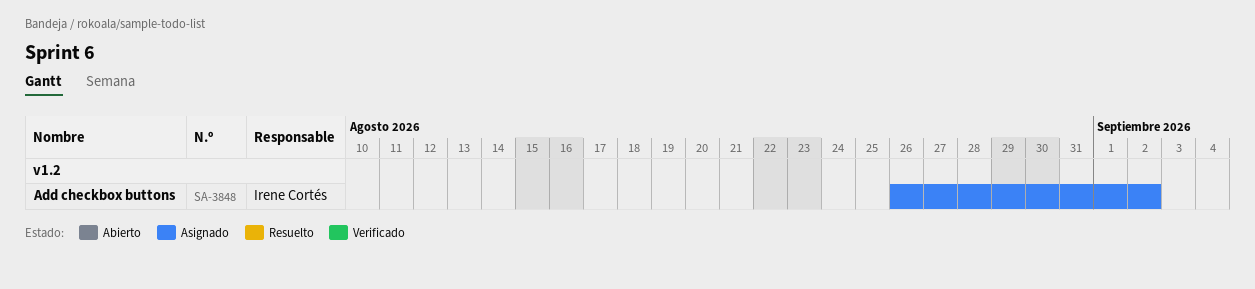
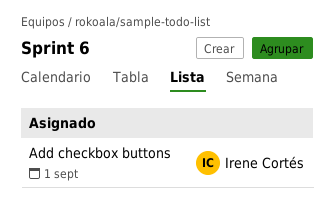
Add checkbox buttons, due: Sep 2 -> Sep 1

